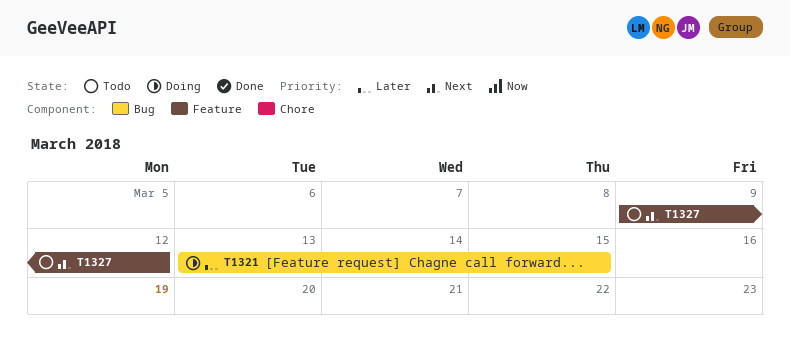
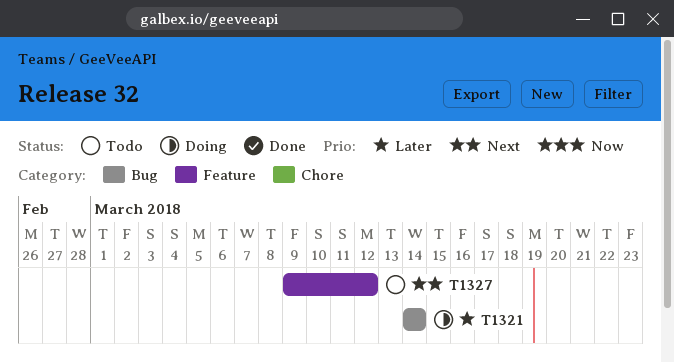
T1321, start: Mar 13 -> Mar 14
T1321, due: Mar 15 -> Mar 14

